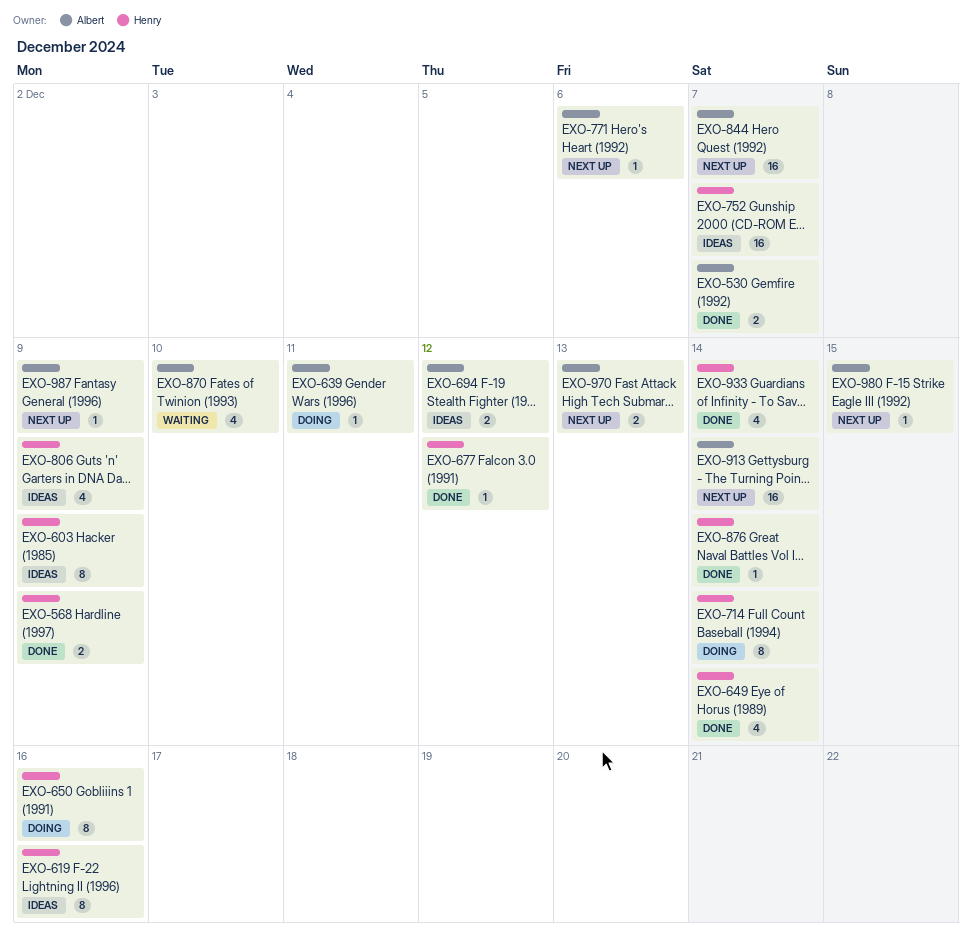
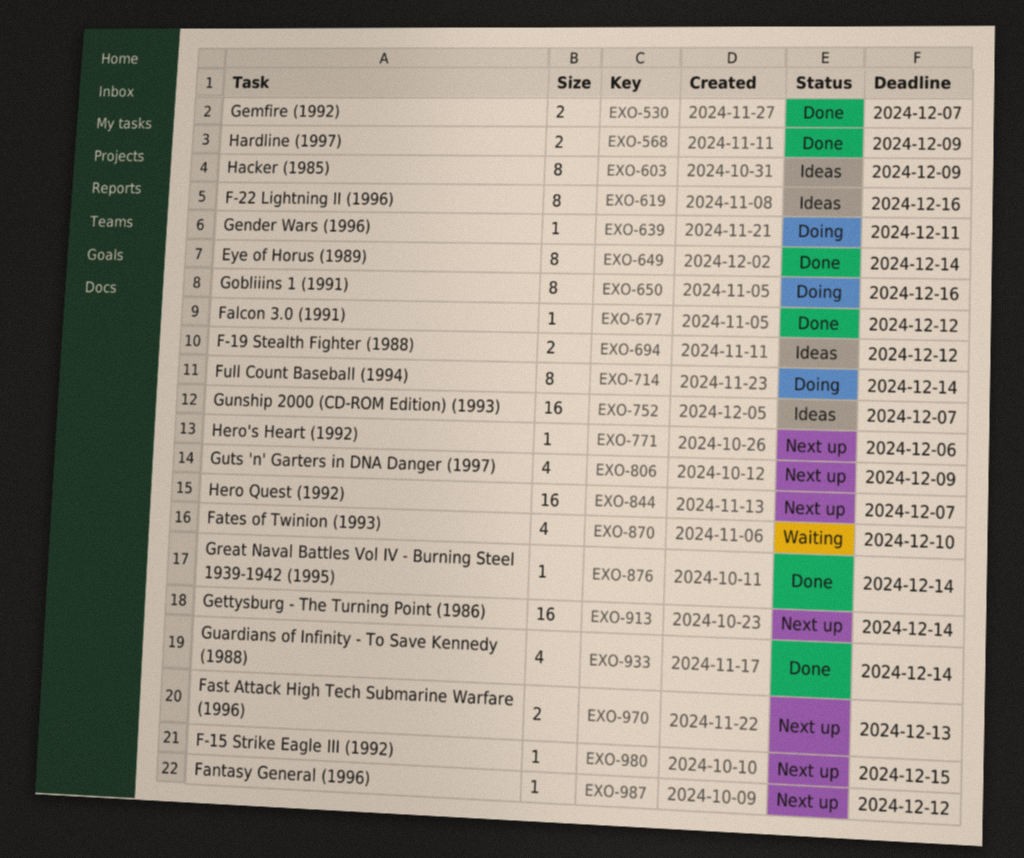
EXO-649, estimate: 4 -> 8
EXO-806, status: Ideas -> Next up
EXO-987, due: Dec 9 -> Dec 12

